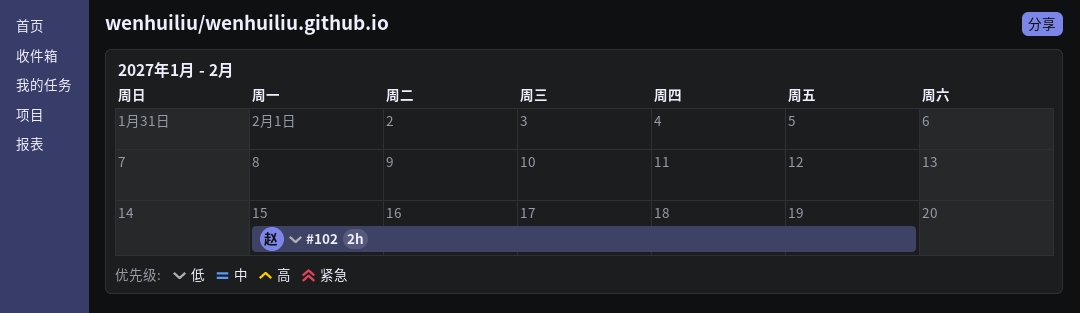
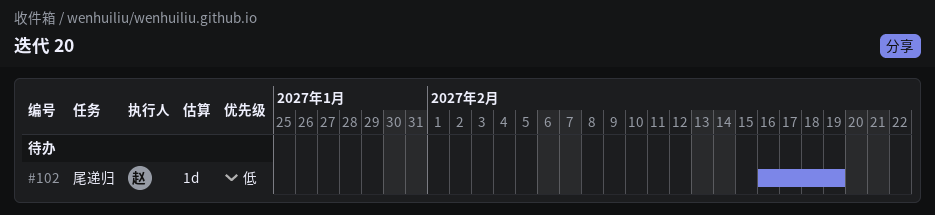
#102, estimate: 2h -> 1d
#102, start: Feb 15 -> Feb 16

